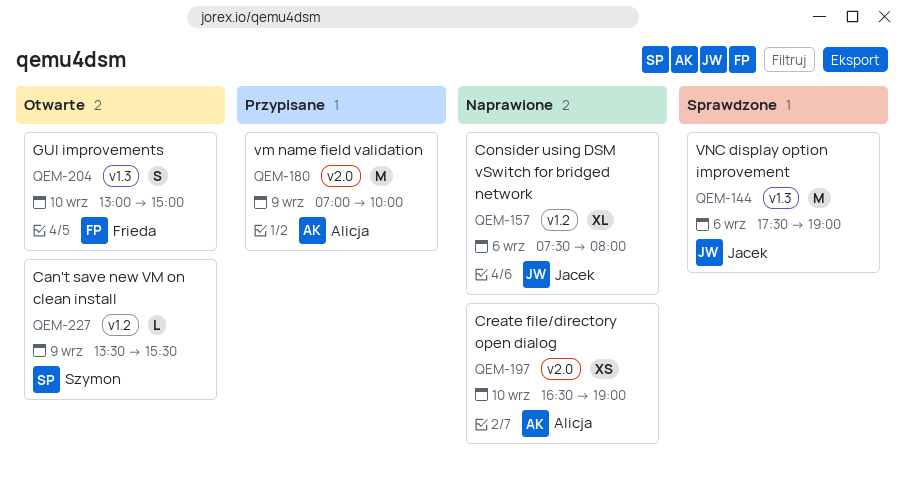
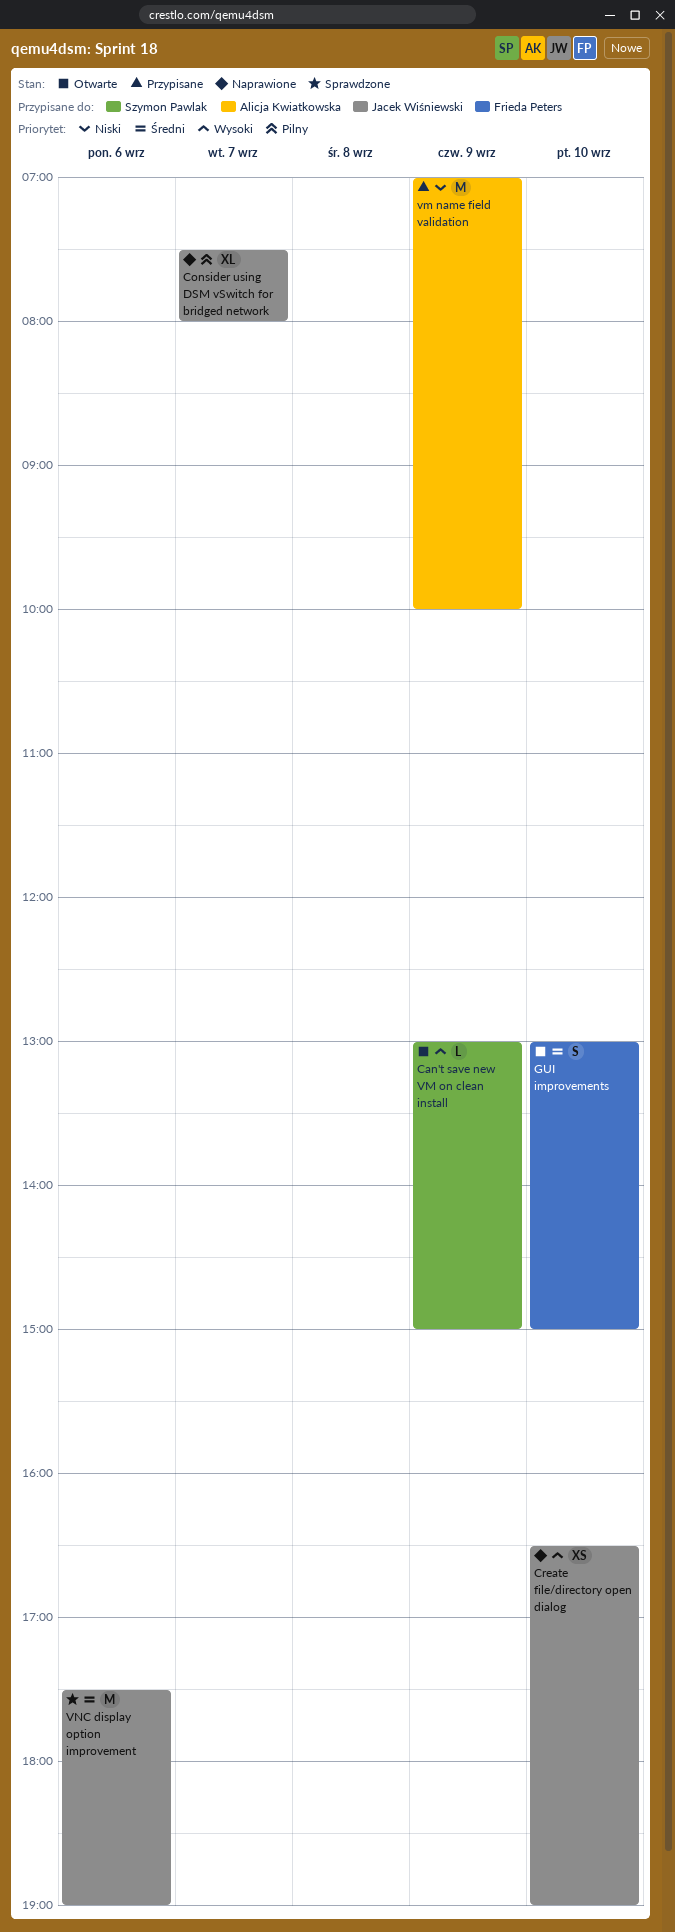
Can't save new VM on clean install, begins: 13:30 -> 13:00
Can't save new VM on clean install, ends: 15:30 -> 15:00
Consider using DSM vSwitch for bridged network, day: Sep 6 -> Sep 7
Create file/directory open dialog, owner: Alicja Kwiatkowska -> Jacek Wiśniewski

